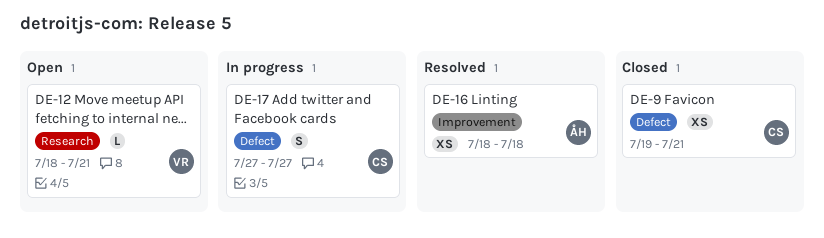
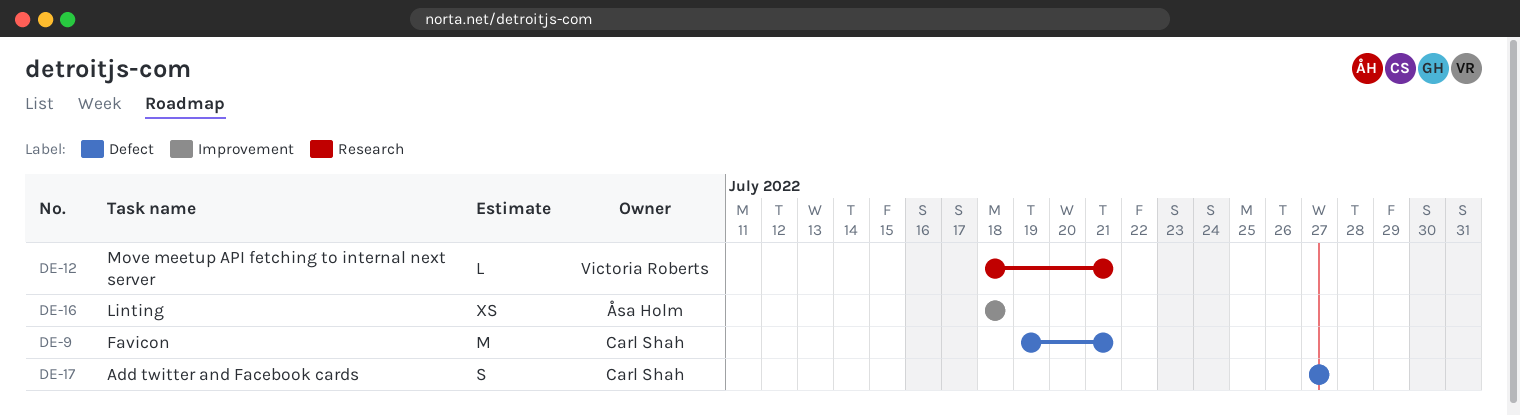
DE-9, estimate: XS -> M

